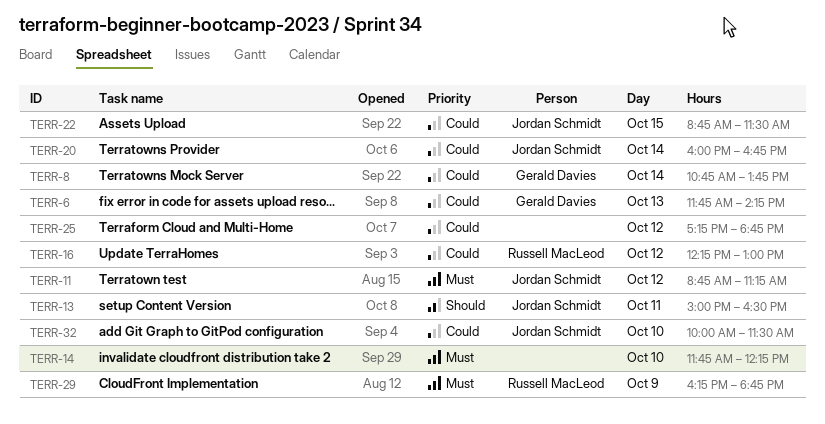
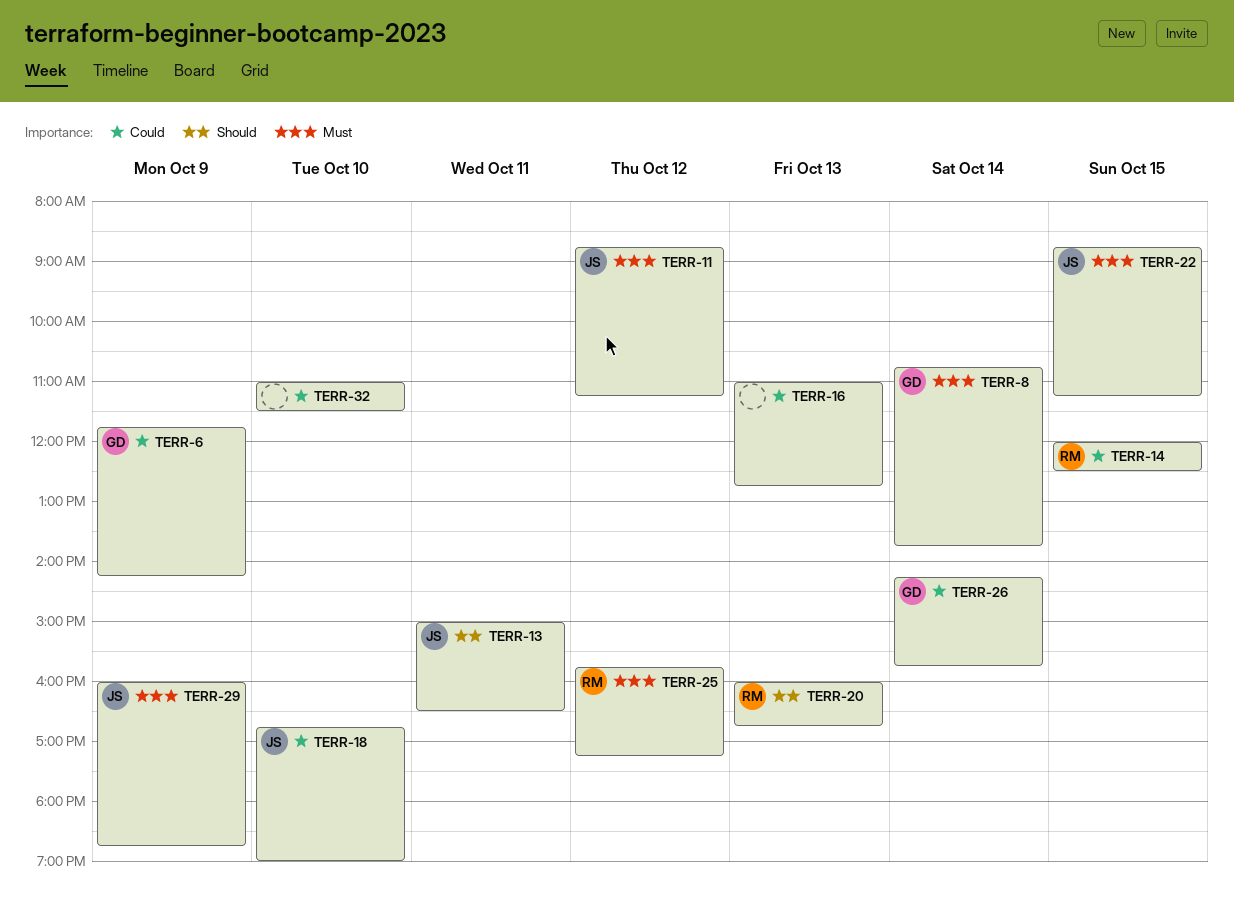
TERR-6, day: Oct 13 -> Oct 9
TERR-8, priority: Could -> Must
TERR-14, owner: none -> Russell MacLeod
TERR-14, priority: Must -> Could
TERR-14, day: Oct 10 -> Oct 15
TERR-14, begins: 11:45 -> 12:00
TERR-14, ends: 12:15 -> 12:30
TERR-16, owner: Russell MacLeod -> none
TERR-16, day: Oct 12 -> Oct 13
TERR-16, begins: 12:15 -> 11:00
TERR-16, ends: 13:00 -> 12:45
TERR-18: none -> present
TERR-20, owner: Jordan Schmidt -> Russell MacLeod
TERR-20, priority: Could -> Should
TERR-20, day: Oct 14 -> Oct 13
TERR-22, priority: Could -> Must
TERR-22, ends: 11:30 -> 11:15
TERR-25, owner: none -> Russell MacLeod
TERR-25, priority: Could -> Must
TERR-25, begins: 17:15 -> 15:45
TERR-25, ends: 18:45 -> 17:15
TERR-26: none -> present
TERR-29, owner: Russell MacLeod -> Jordan Schmidt
TERR-29, begins: 16:15 -> 16:00
TERR-32, owner: Jordan Schmidt -> none
TERR-32, begins: 10:00 -> 11:00

